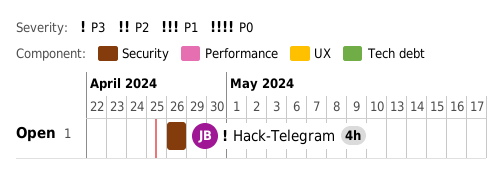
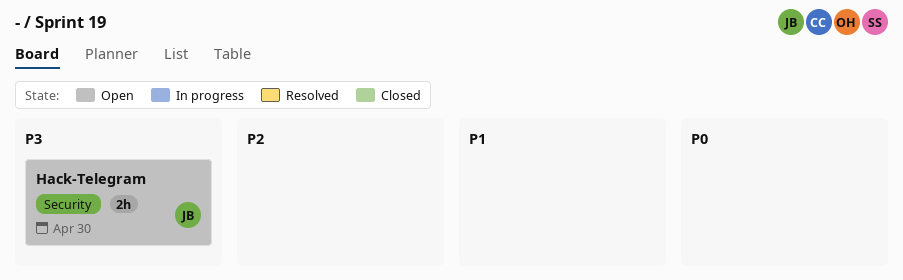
Hack-Telegram, estimate: 4h -> 2h
Hack-Telegram, due: Apr 26 -> Apr 30

